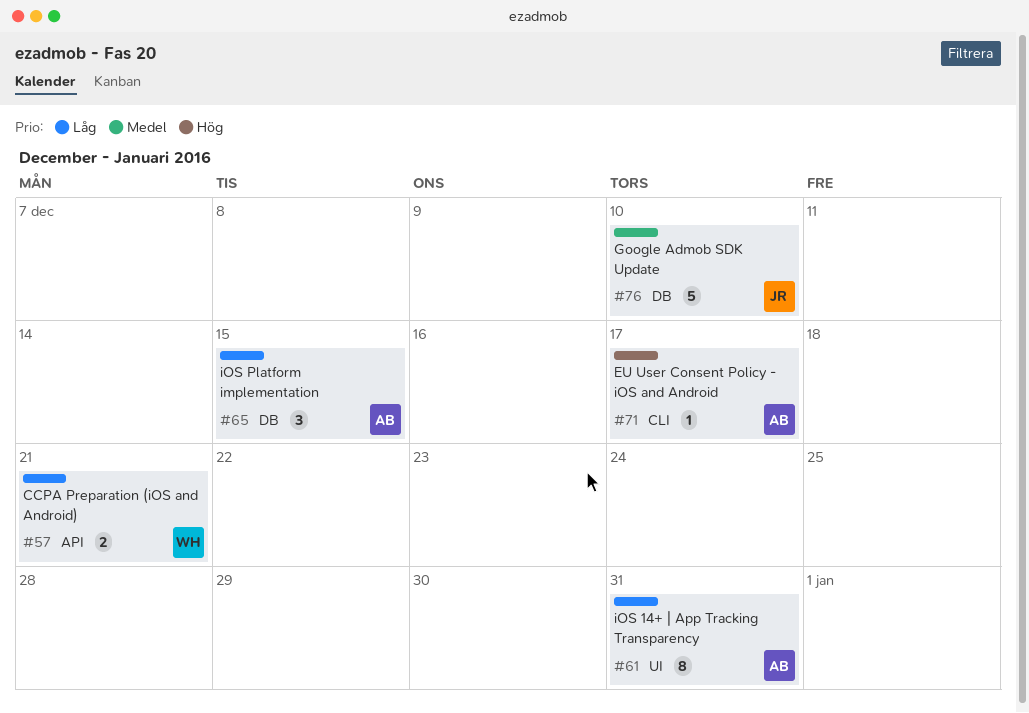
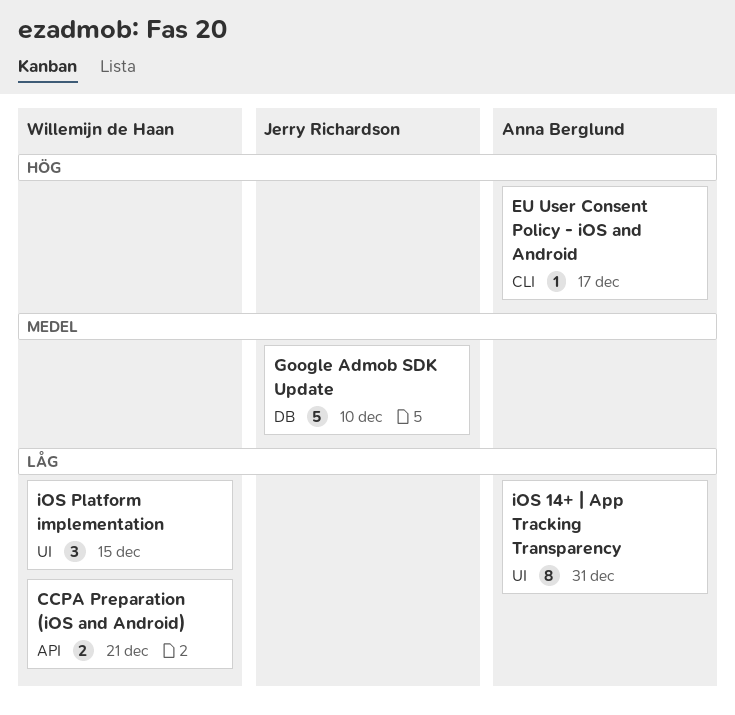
iOS Platform implementation, owner: Anna Berglund -> Willemijn de Haan
iOS Platform implementation, label: DB -> UI

